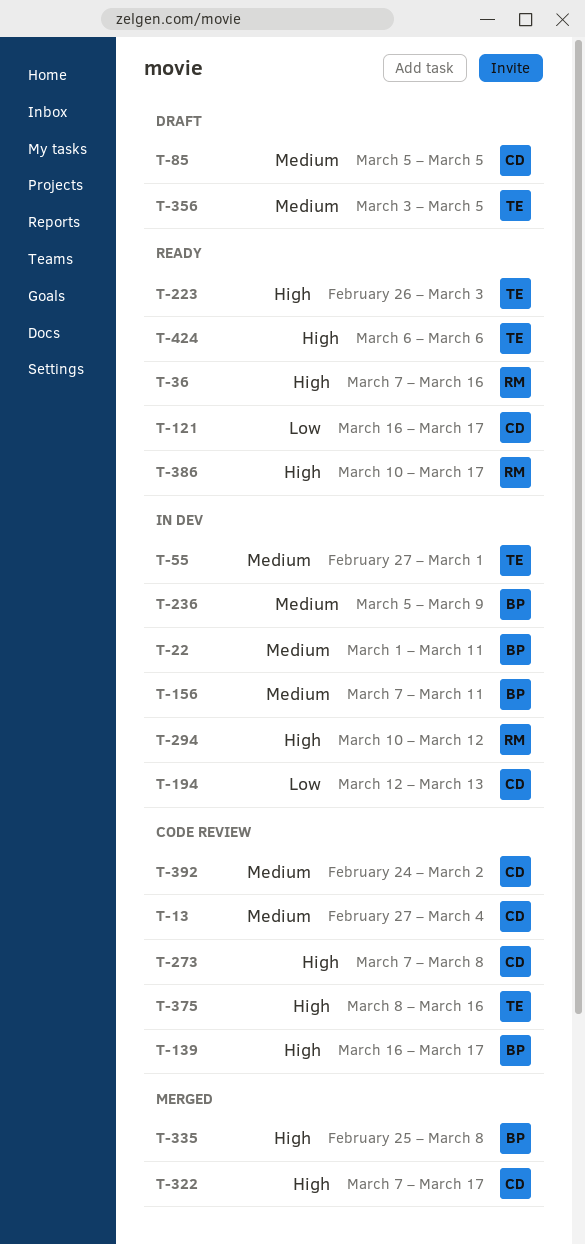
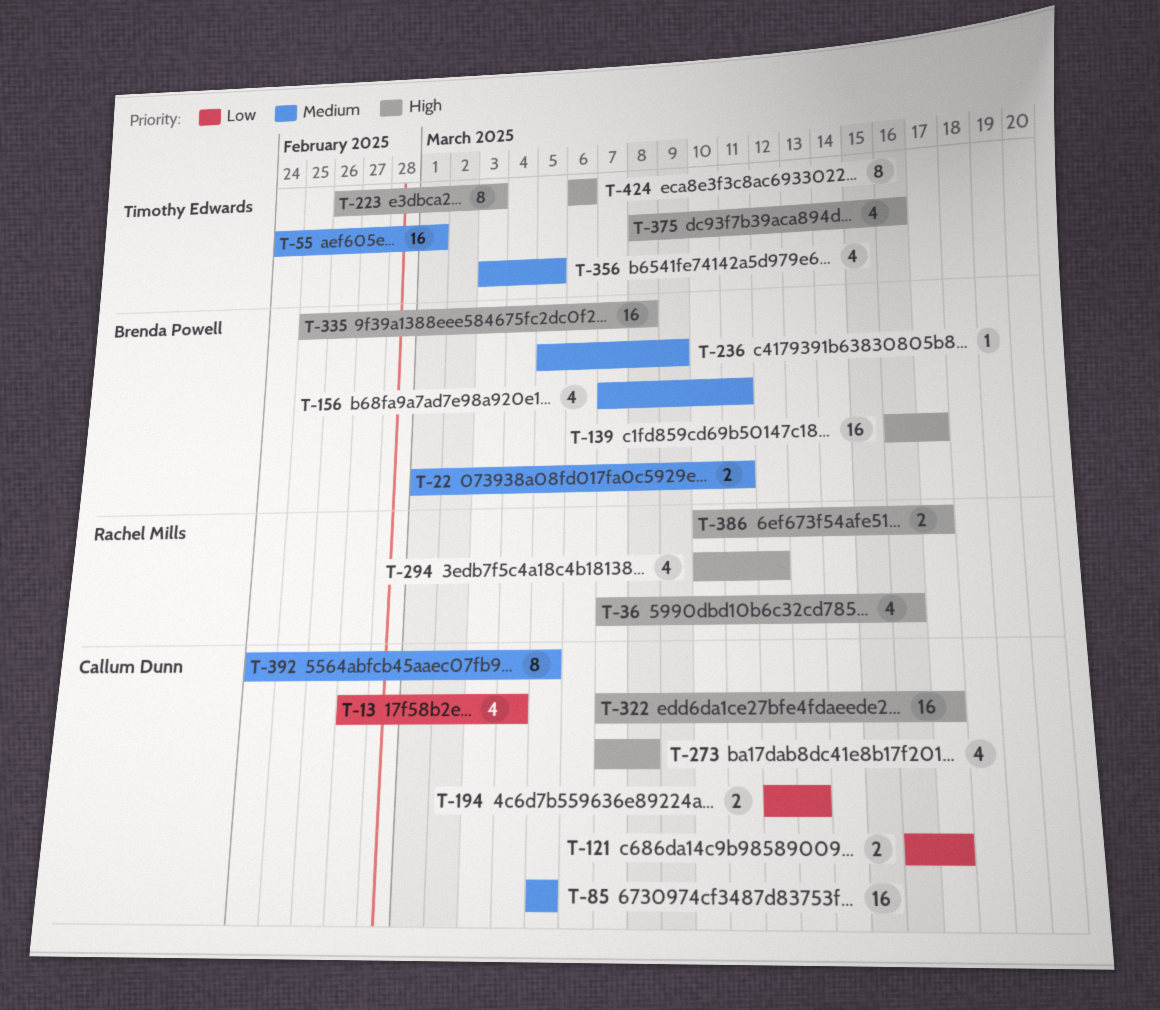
T-13, priority: Medium -> Low
T-55, start: Feb 27 -> Feb 24
T-392, due: Mar 2 -> Mar 5

